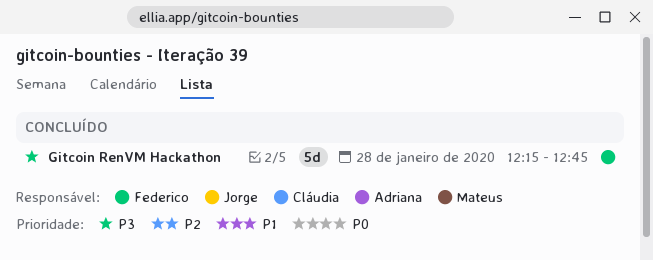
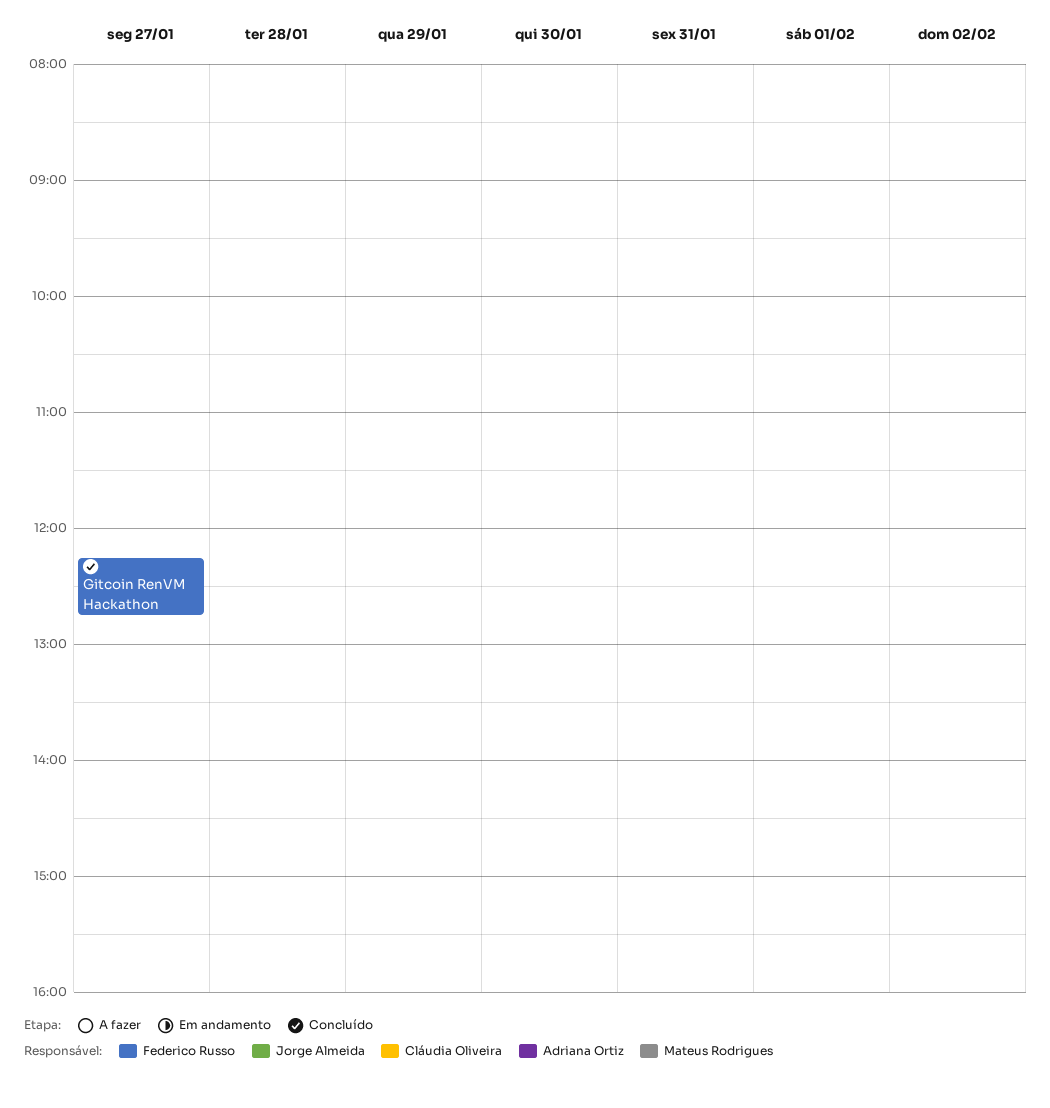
Gitcoin RenVM Hackathon, day: Jan 28 -> Jan 27

